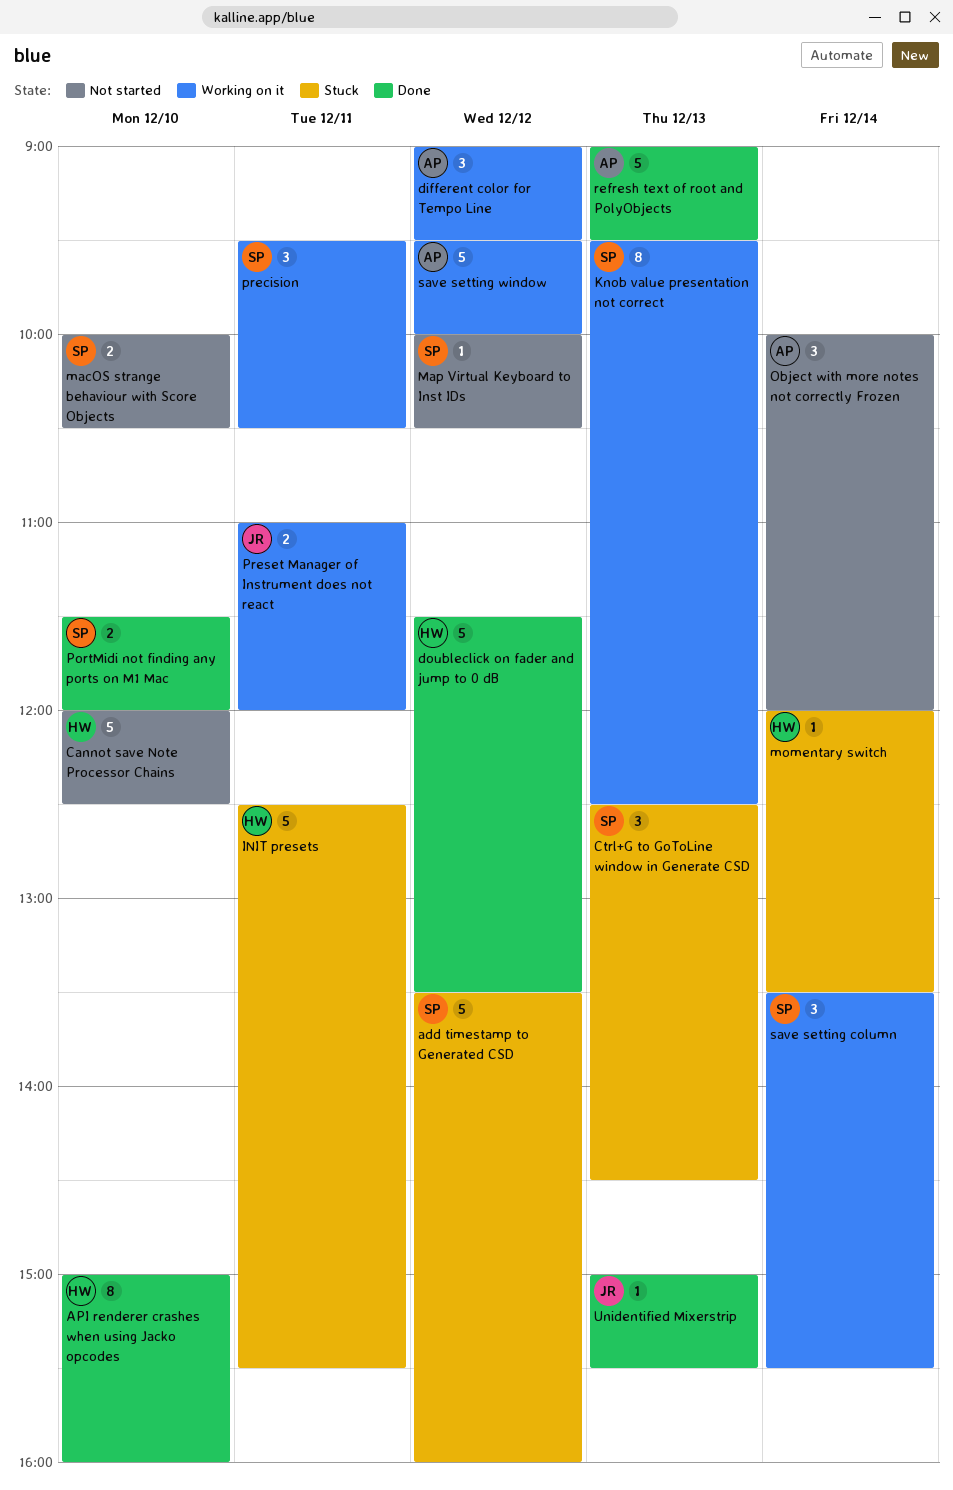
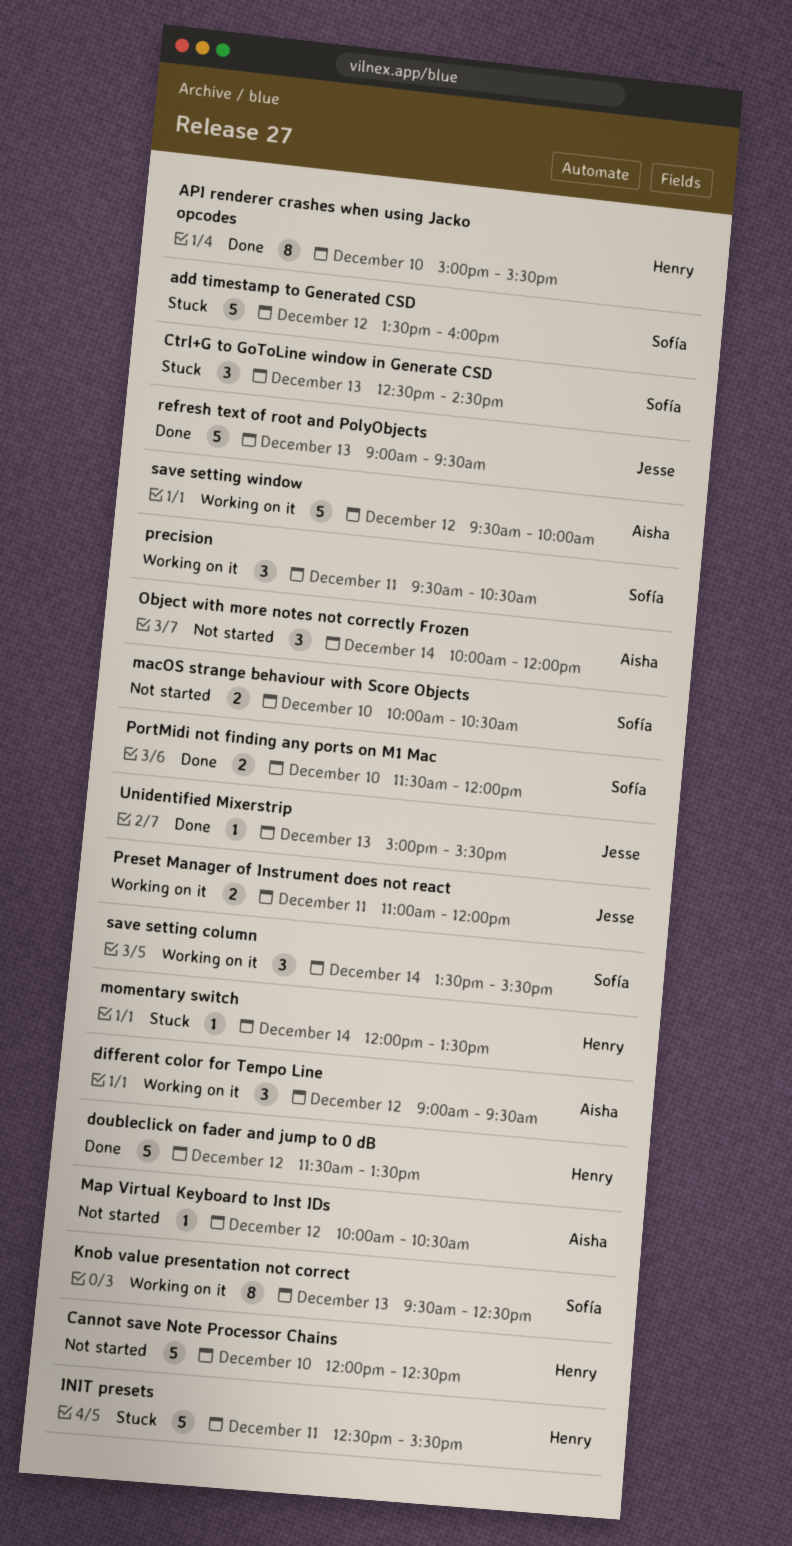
API renderer crashes when using Jacko opcodes, ends: 16:00 -> 15:30
Map Virtual Keyboard to Inst IDs, owner: Sofía -> Aisha
refresh text of root and PolyObjects, owner: Aisha -> Jesse

